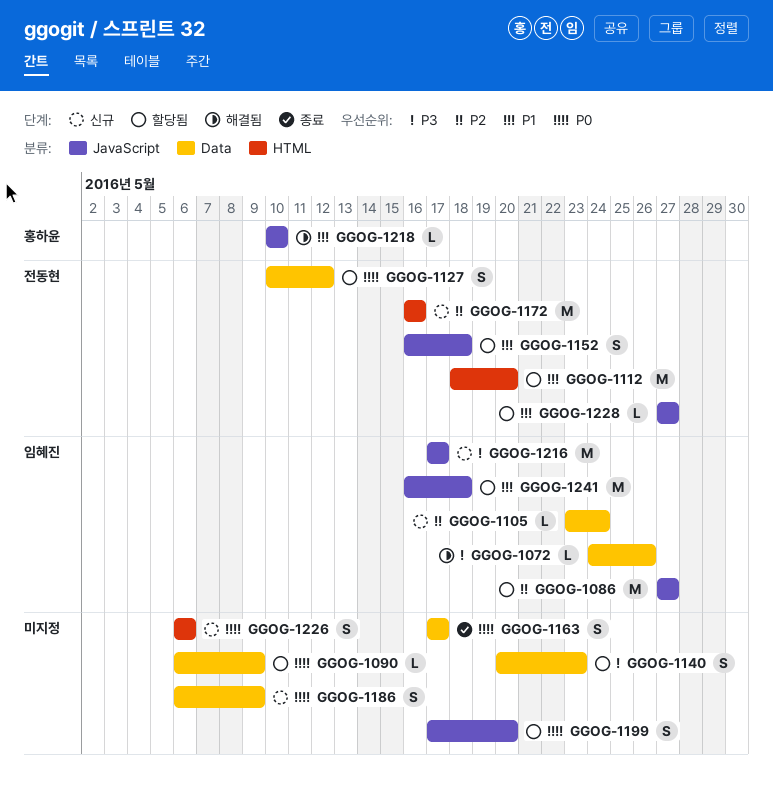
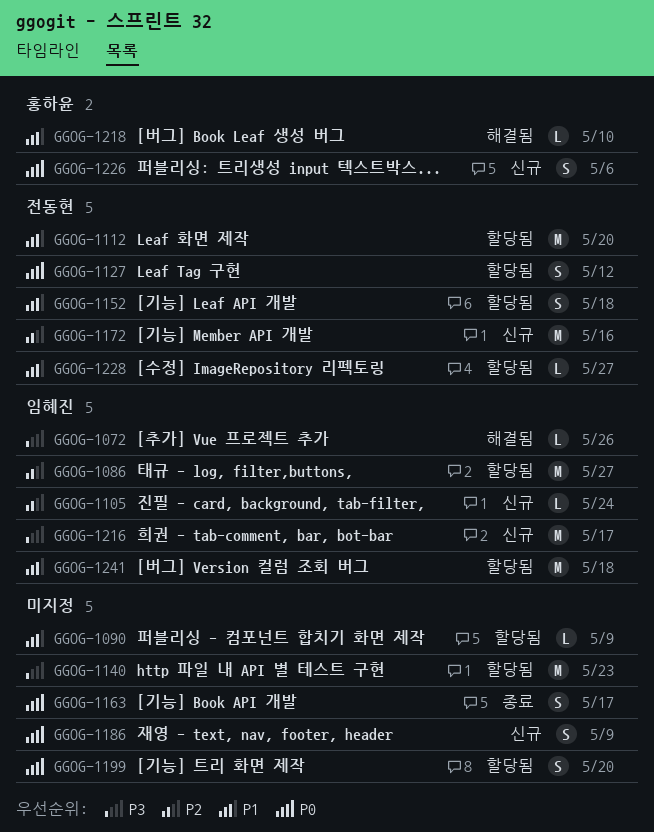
GGOG-1090, priority: P0 -> P1
GGOG-1140, estimate: S -> M
GGOG-1226, owner: none -> 홍하윤

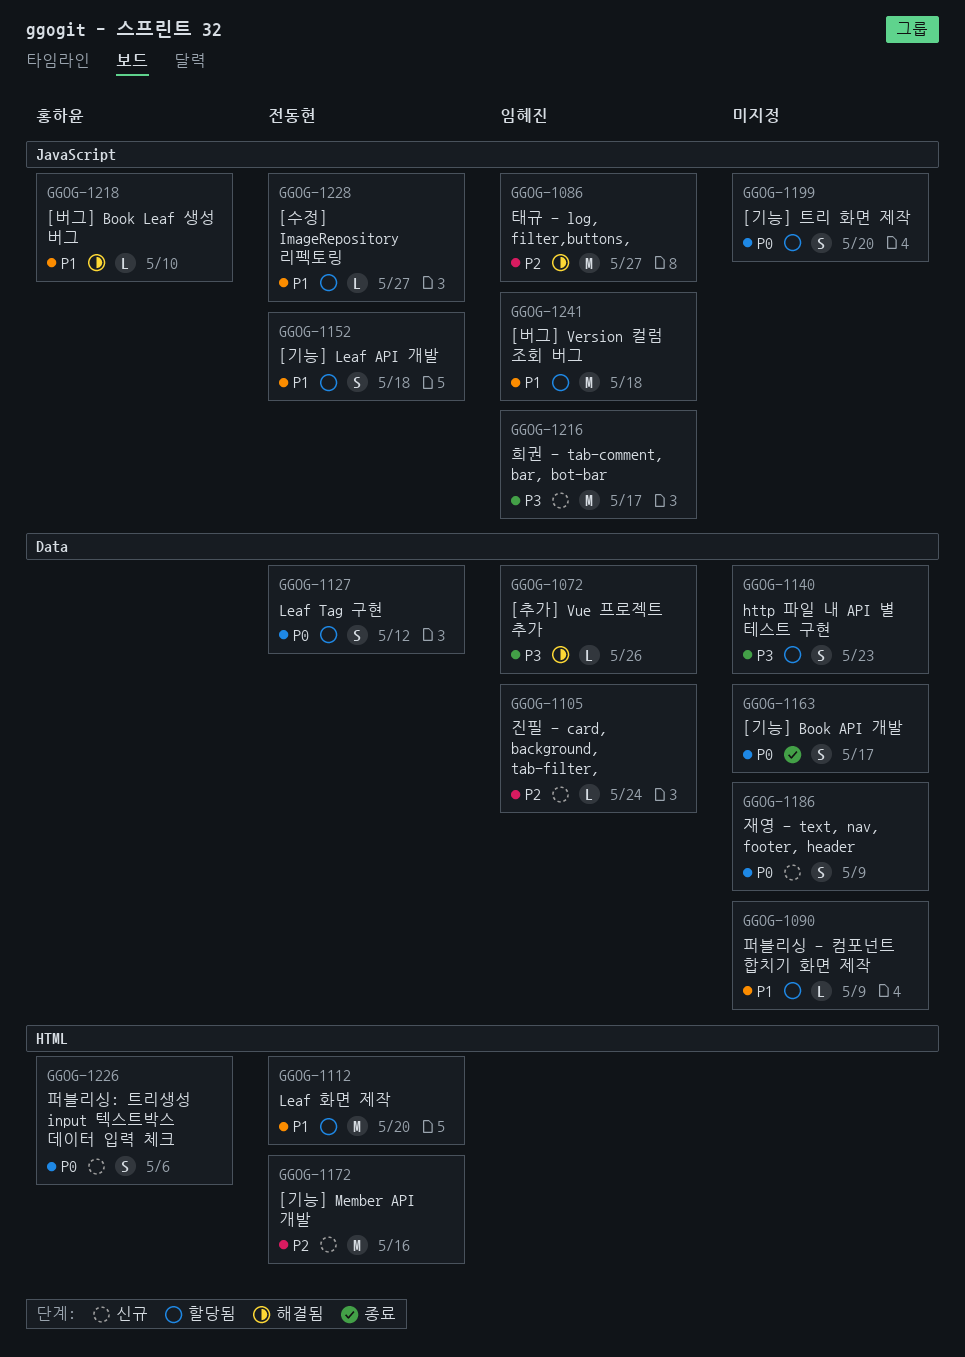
GGOG-1086, status: 할당됨 -> 해결됨
GGOG-1140, estimate: M -> S

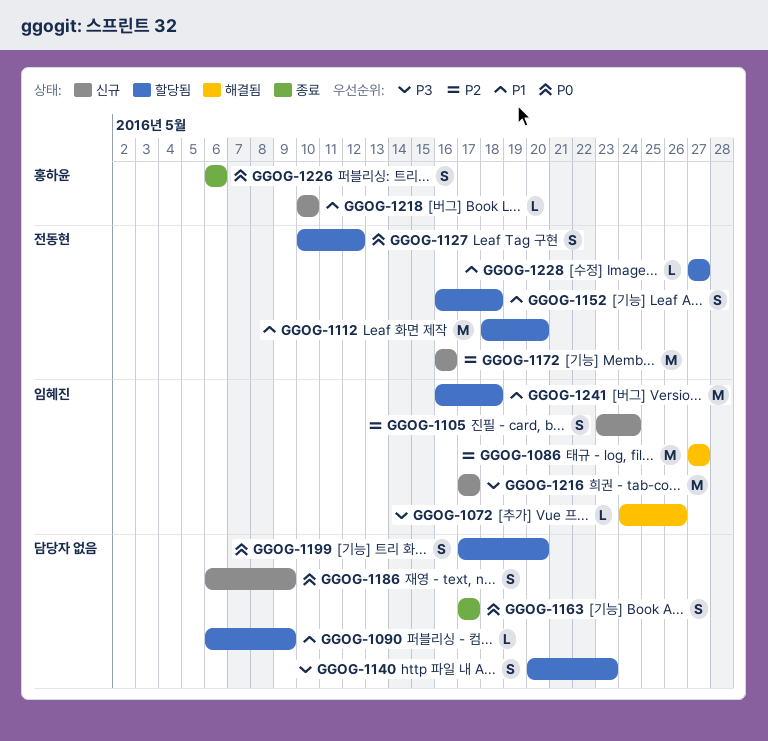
GGOG-1105, estimate: L -> S
GGOG-1218, status: 해결됨 -> 신규
GGOG-1226, status: 신규 -> 종료

